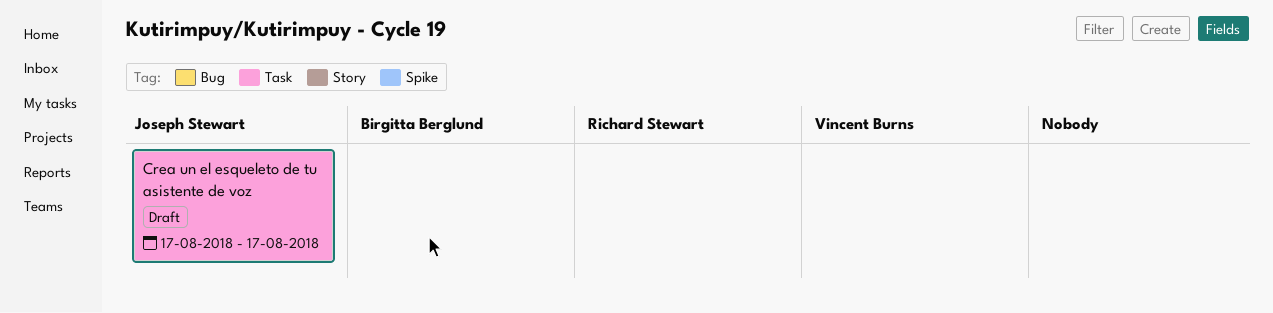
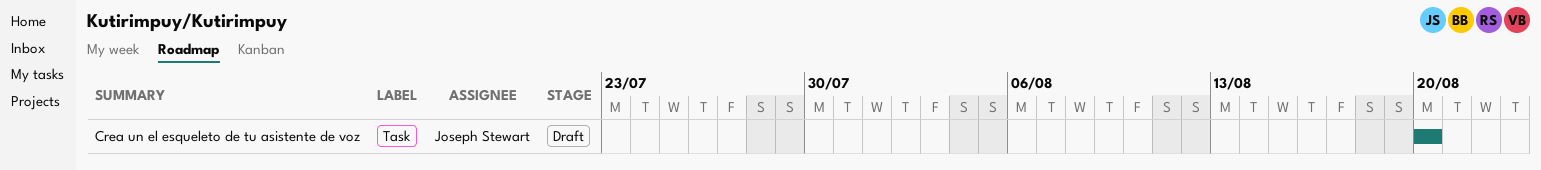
Crea un el esqueleto de tu asistente de voz, start: Aug 17 -> Aug 20
Crea un el esqueleto de tu asistente de voz, due: Aug 17 -> Aug 20

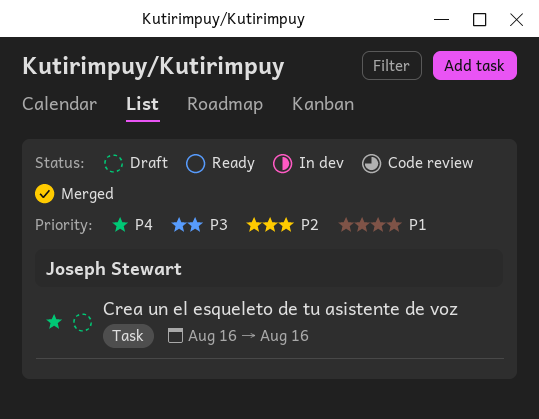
Crea un el esqueleto de tu asistente de voz, start: Aug 20 -> Aug 16
Crea un el esqueleto de tu asistente de voz, due: Aug 20 -> Aug 16

